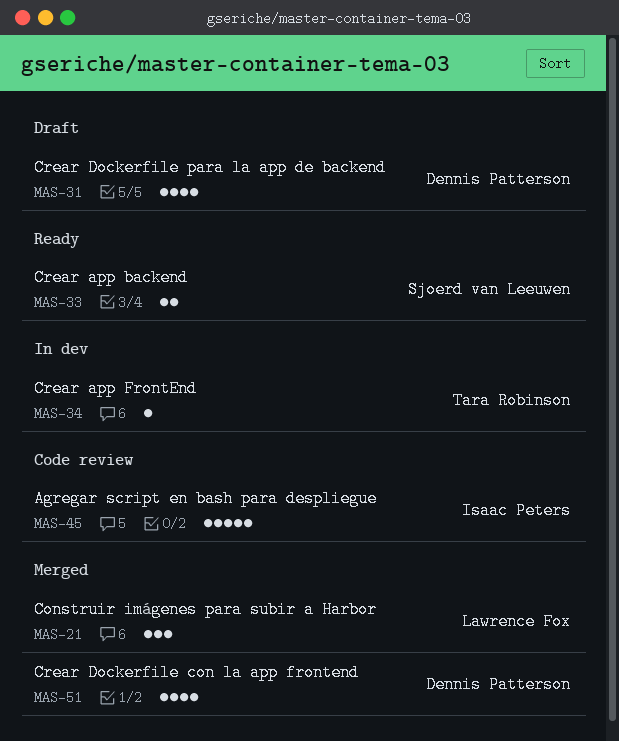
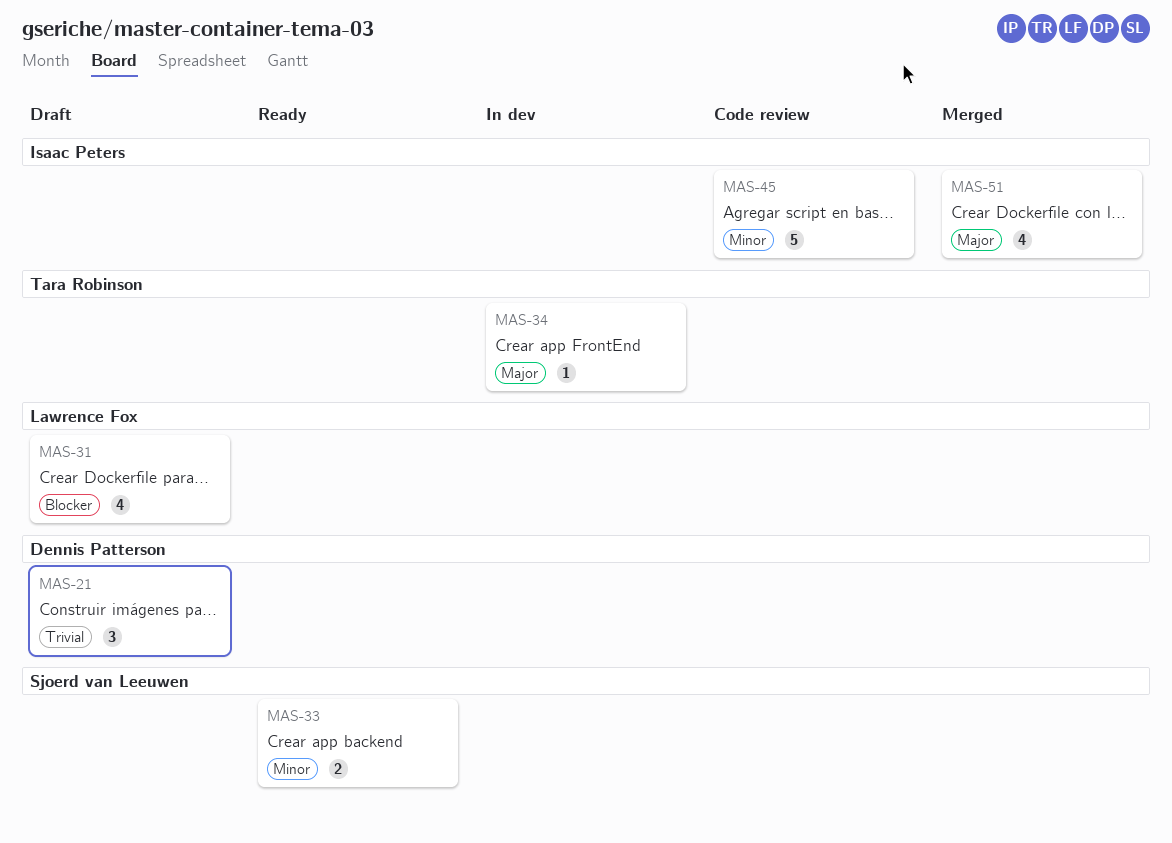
MAS-21, status: Merged -> Draft
MAS-21, owner: Lawrence Fox -> Dennis Patterson
MAS-31, owner: Dennis Patterson -> Lawrence Fox
MAS-51, owner: Dennis Patterson -> Isaac Peters

